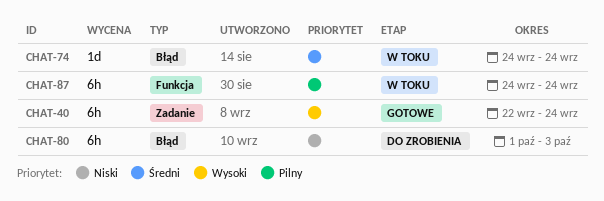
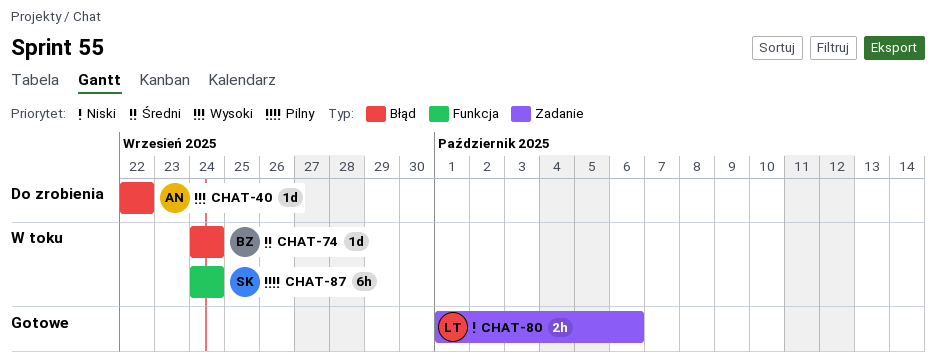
CHAT-40, status: Gotowe -> Do zrobienia
CHAT-40, label: Zadanie -> Błąd
CHAT-40, estimate: 6h -> 1d
CHAT-40, due: Sep 24 -> Sep 22
CHAT-80, status: Do zrobienia -> Gotowe
CHAT-80, label: Błąd -> Zadanie
CHAT-80, estimate: 6h -> 2h
CHAT-80, due: Oct 3 -> Oct 6

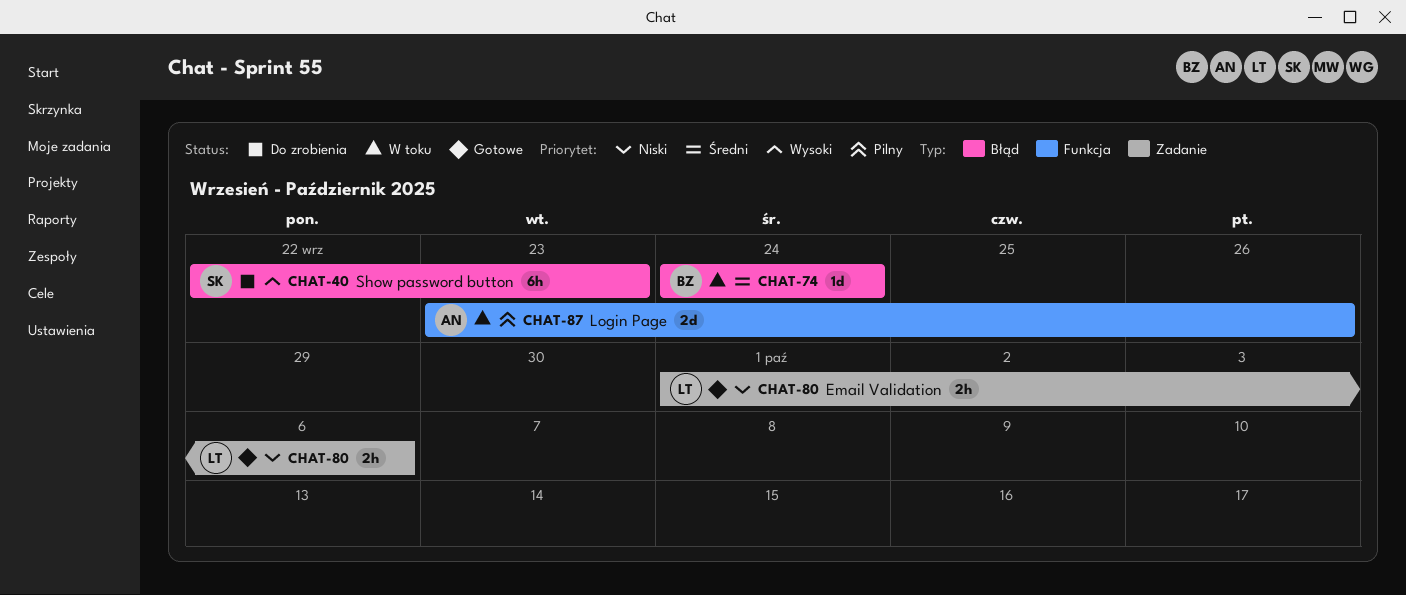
CHAT-40, owner: AN -> SK
CHAT-40, estimate: 1d -> 6h
CHAT-40, due: Sep 22 -> Sep 23
CHAT-87, owner: SK -> AN
CHAT-87, estimate: 6h -> 2d
CHAT-87, start: Sep 24 -> Sep 23
CHAT-87, due: Sep 24 -> Sep 26

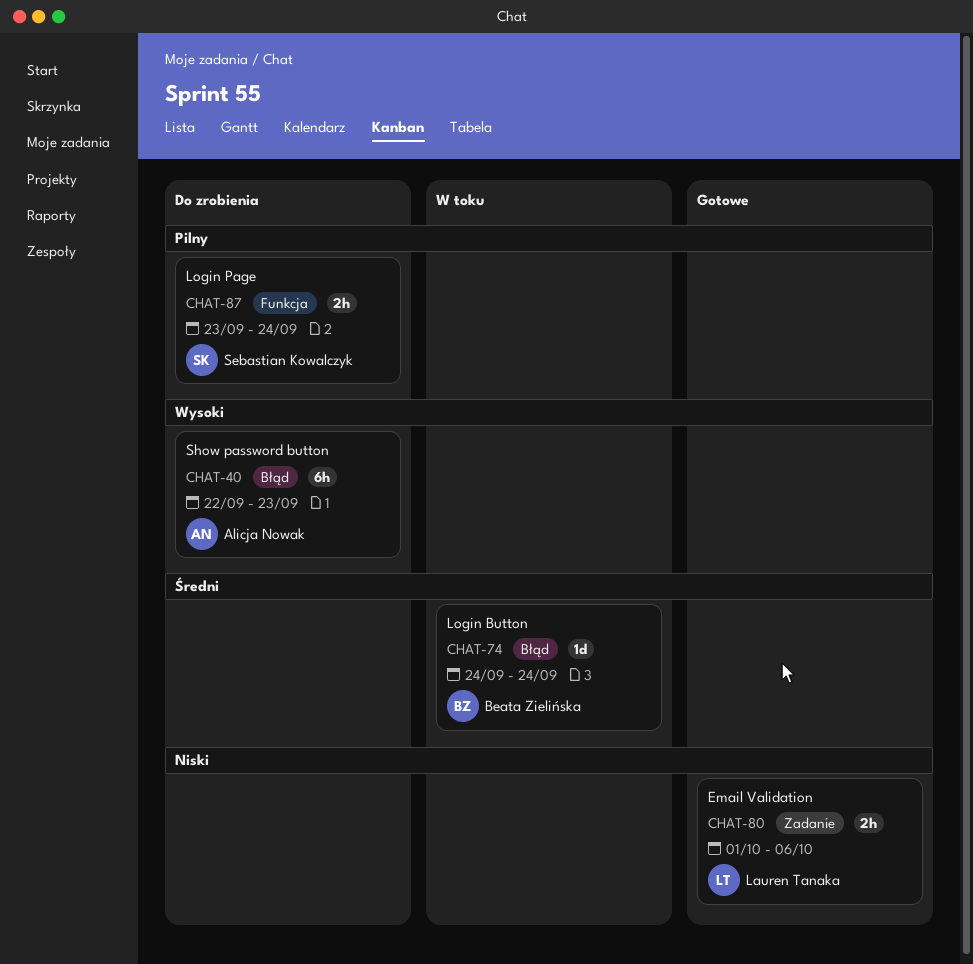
CHAT-40, owner: Sebastian Kowalczyk -> Alicja Nowak
CHAT-87, status: W toku -> Do zrobienia
CHAT-87, owner: Alicja Nowak -> Sebastian Kowalczyk
CHAT-87, estimate: 2d -> 2h
CHAT-87, due: Sep 26 -> Sep 24

